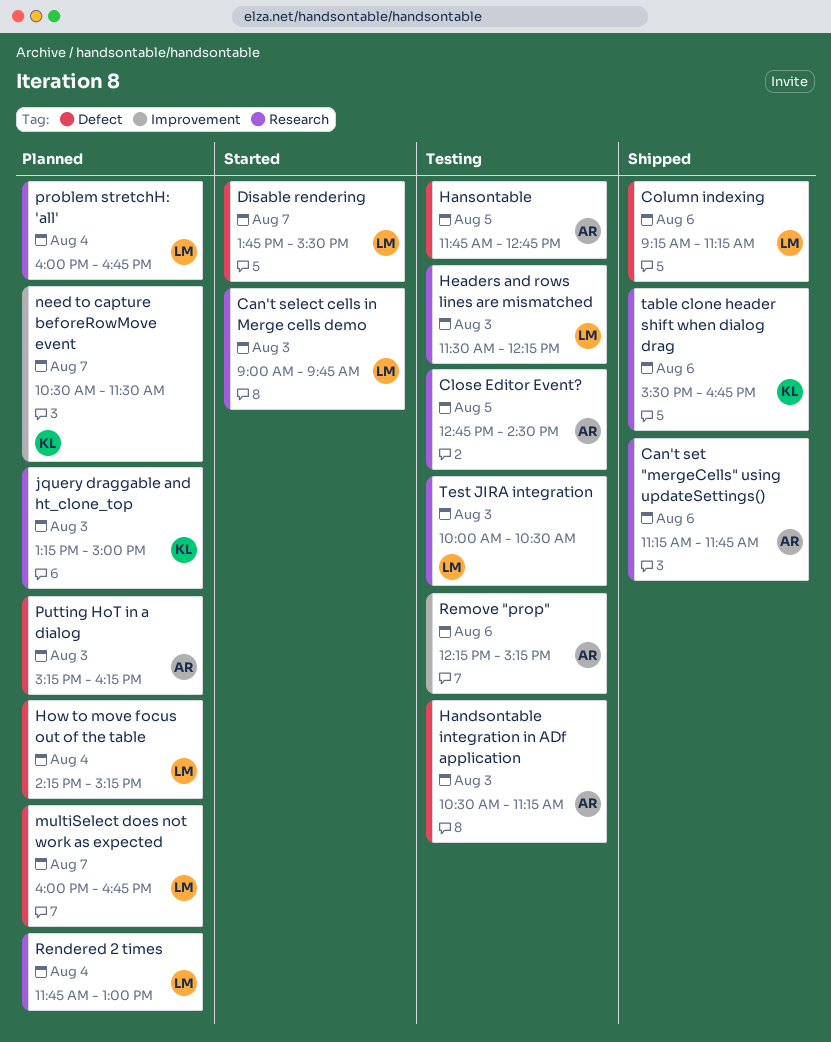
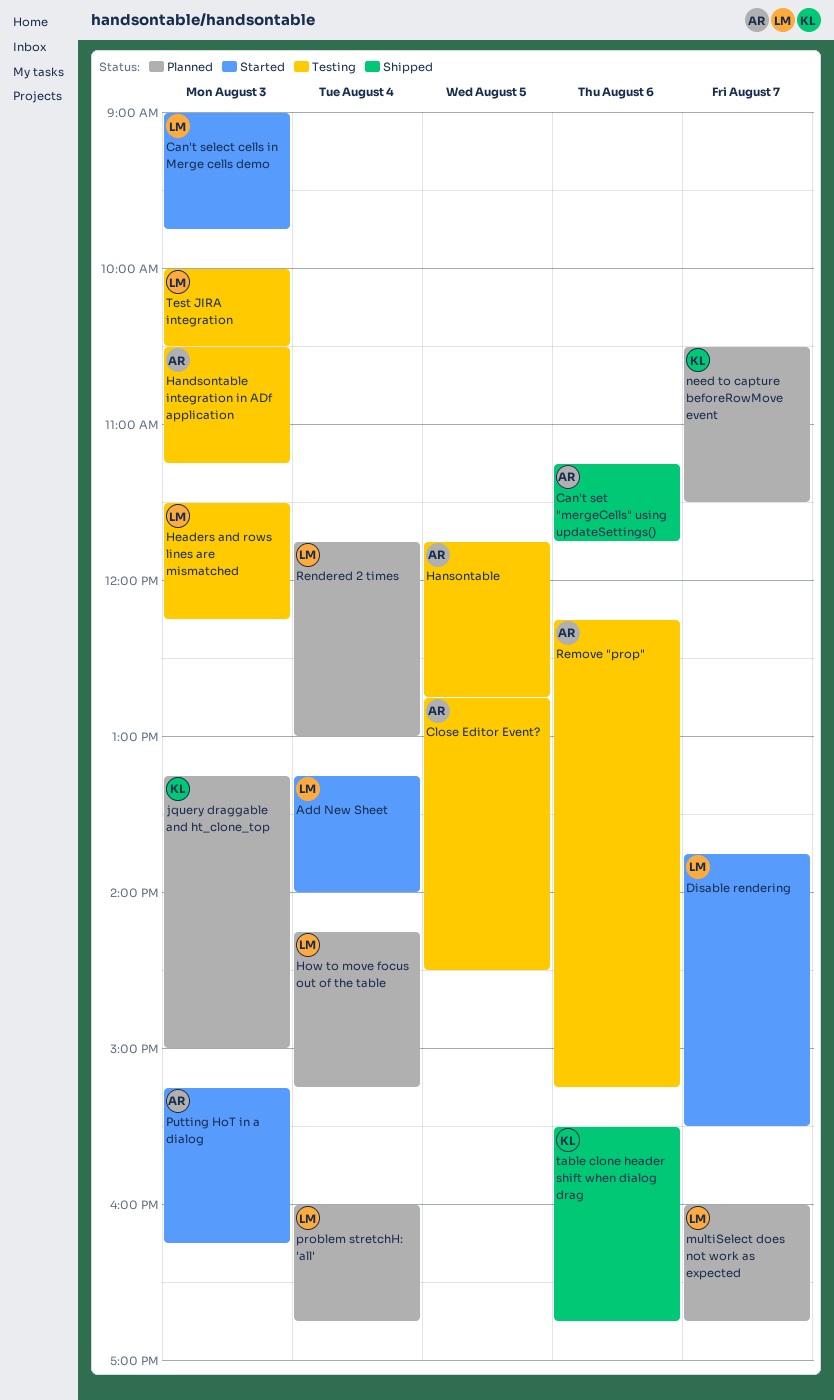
Add New Sheet: none -> present
Column indexing: present -> none
Putting HoT in a dialog, status: Planned -> Started

